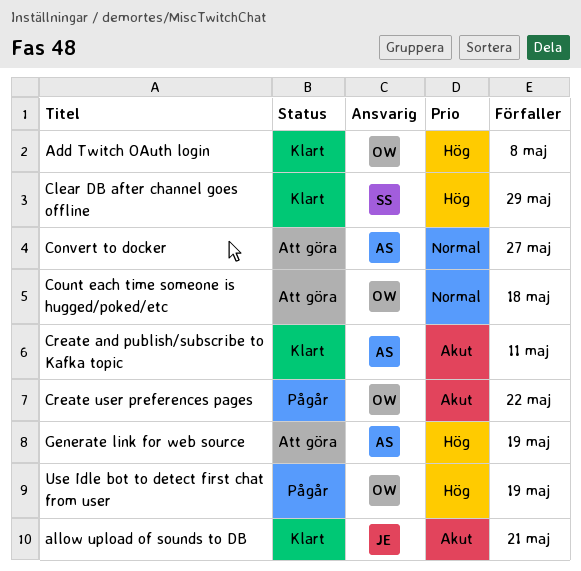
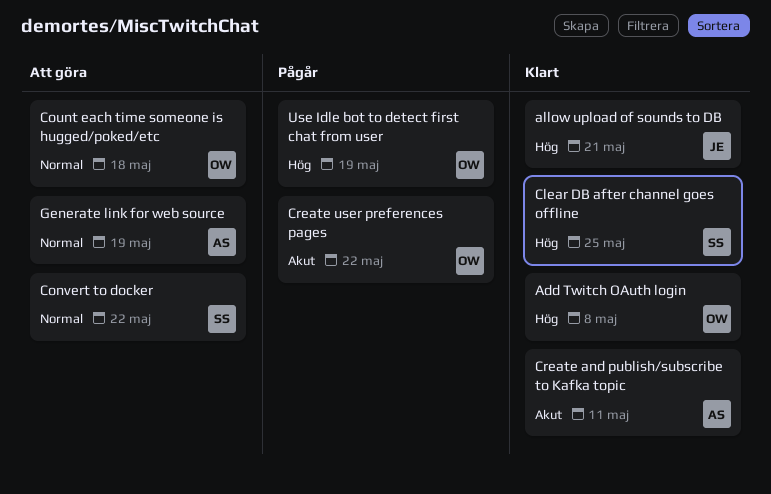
allow upload of sounds to DB, priority: Akut -> Hög
Clear DB after channel goes offline, due: May 29 -> May 25
Convert to docker, owner: AS -> SS
Convert to docker, due: May 27 -> May 22
Generate link for web source, priority: Hög -> Normal

